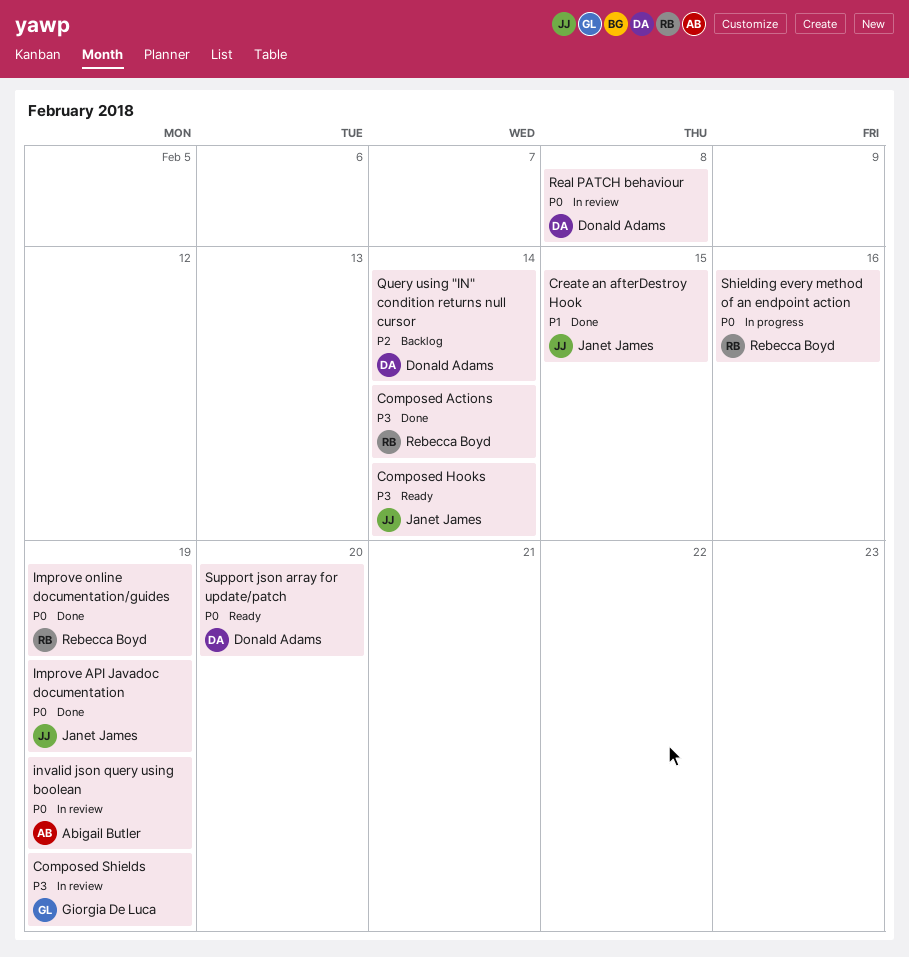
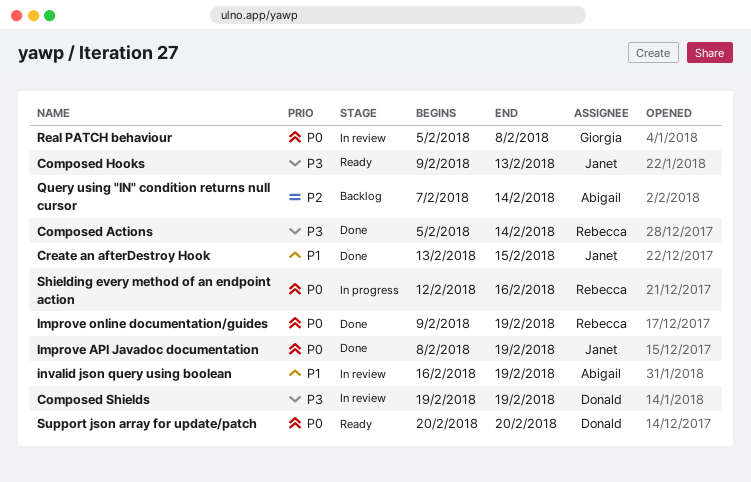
Composed Hooks, due: Feb 14 -> Feb 13
Composed Shields, owner: Giorgia De Luca -> Donald Adams
invalid json query using boolean, priority: P0 -> P1
Query using "IN" condition returns null cursor, owner: Donald Adams -> Abigail Butler
Real PATCH behaviour, owner: Donald Adams -> Giorgia De Luca

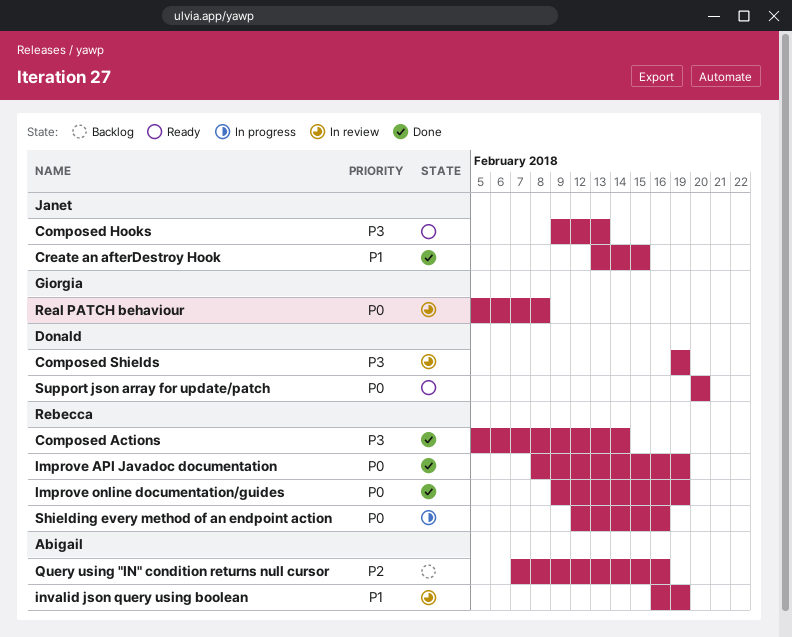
Improve API Javadoc documentation, owner: Janet -> Rebecca
Query using "IN" condition returns null cursor, due: Feb 14 -> Feb 16

